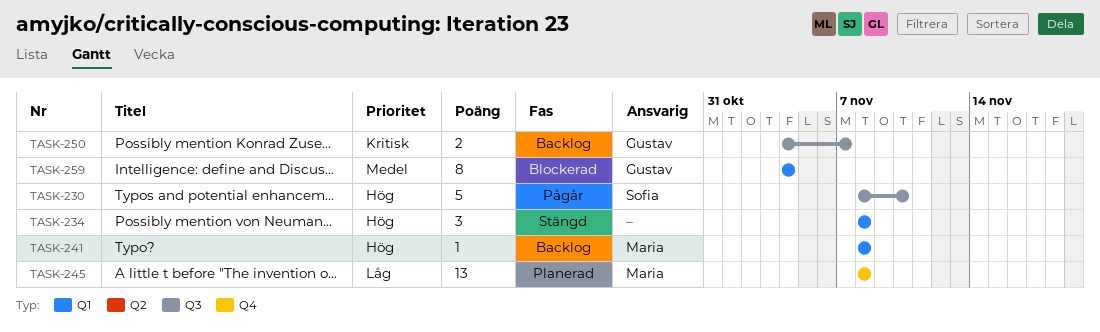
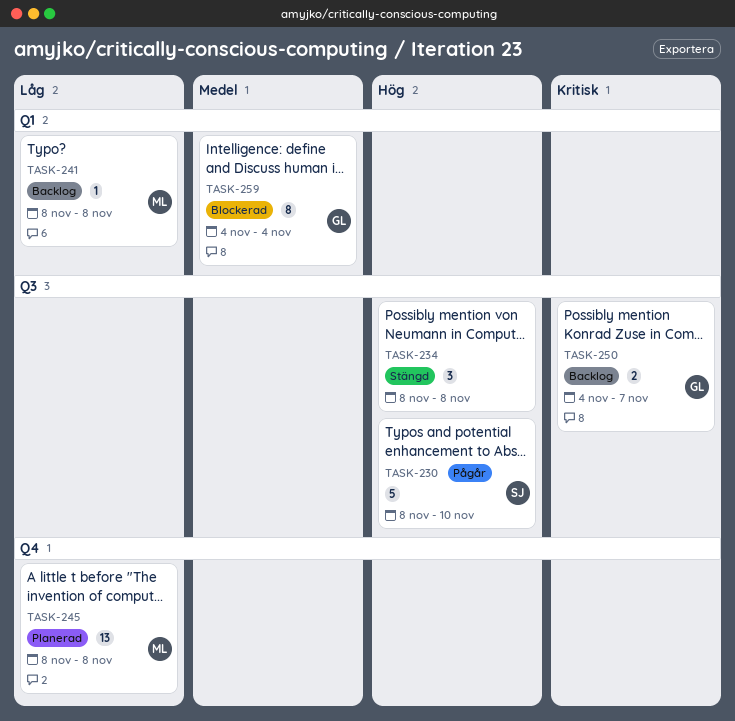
TASK-234, label: Q1 -> Q3
TASK-241, priority: Hög -> Låg

